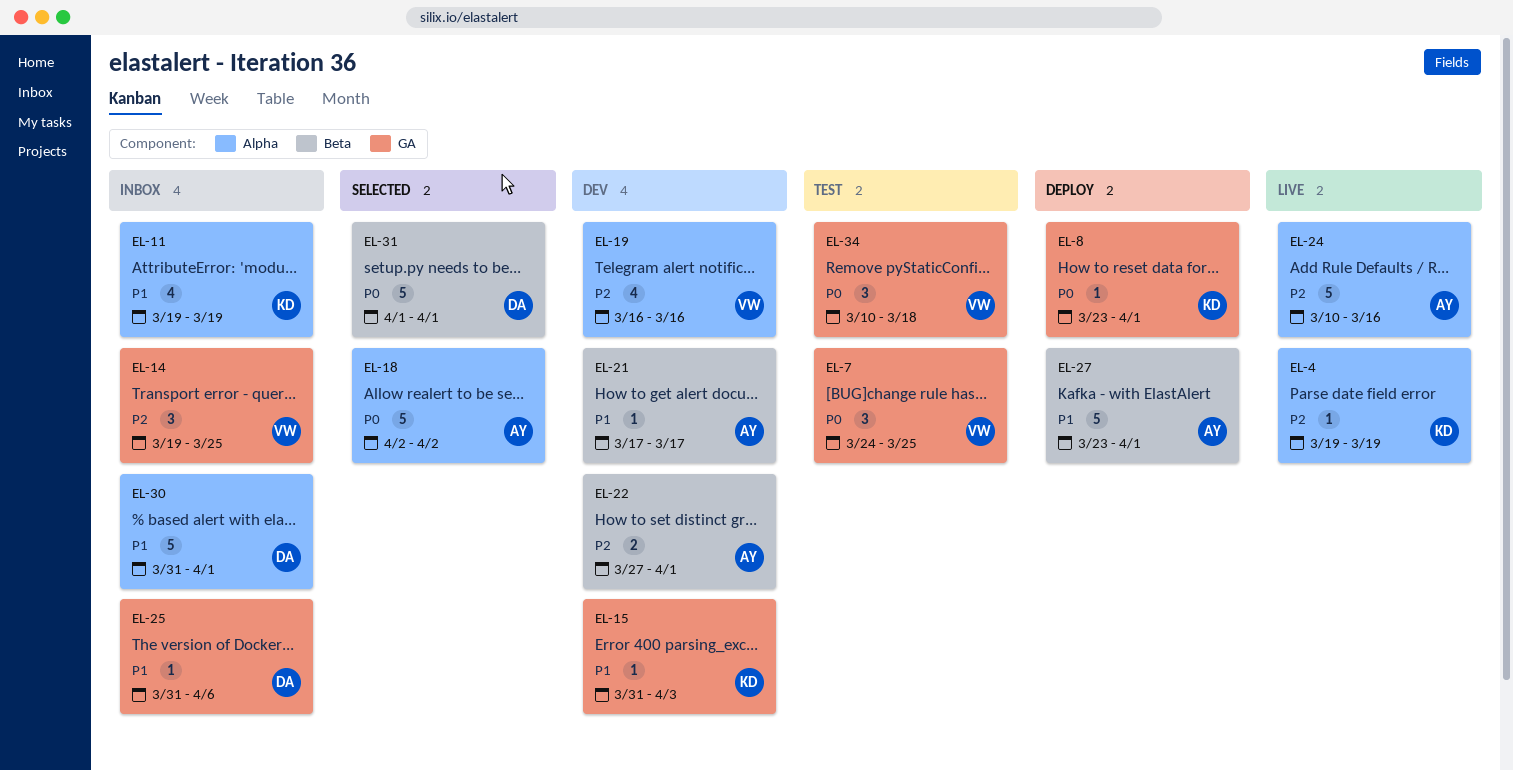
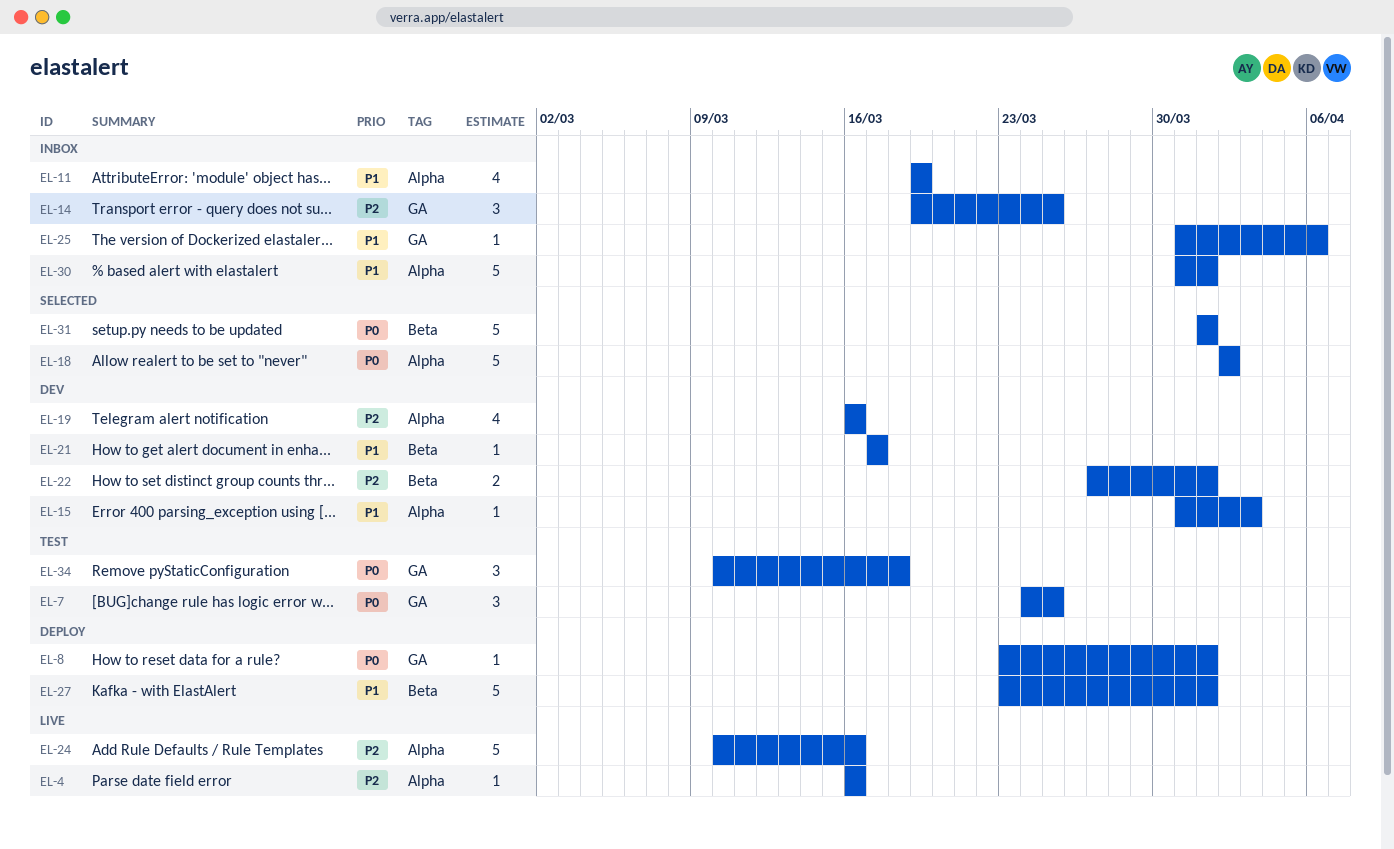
EL-4, start: Mar 19 -> Mar 16
EL-4, due: Mar 19 -> Mar 16
EL-15, label: GA -> Alpha

